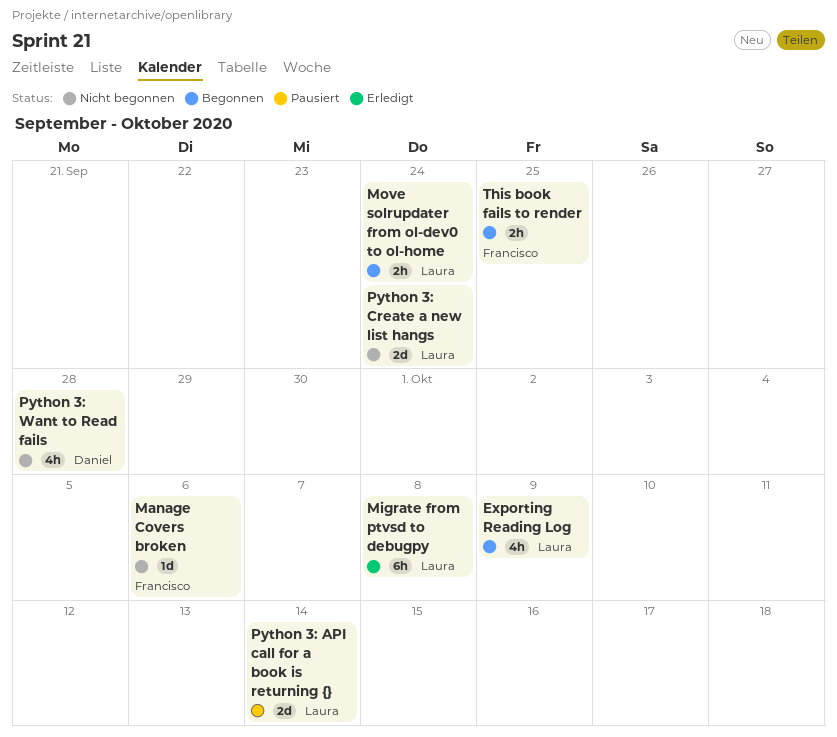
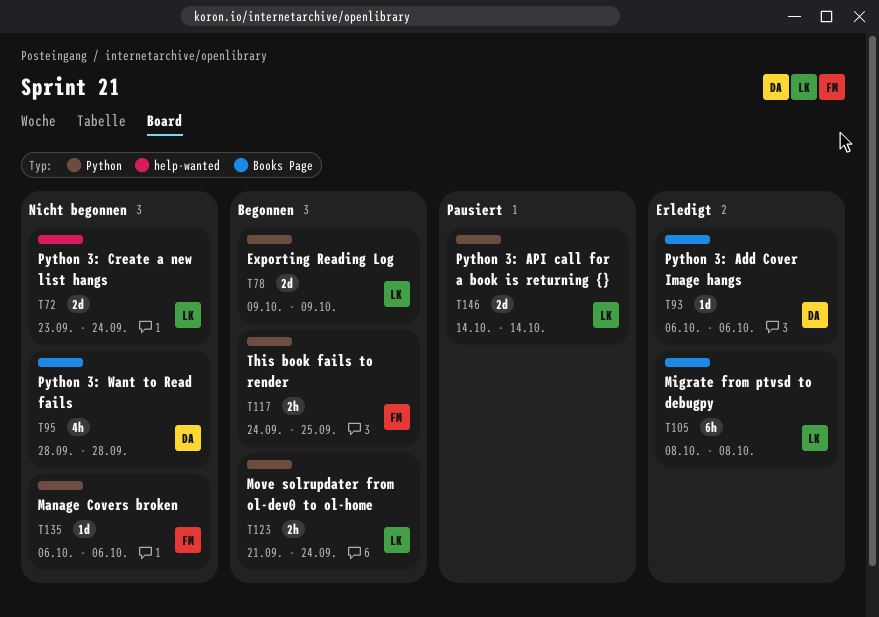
Exporting Reading Log, estimate: 4h -> 2d
Python 3: Add Cover Image hangs: none -> present

